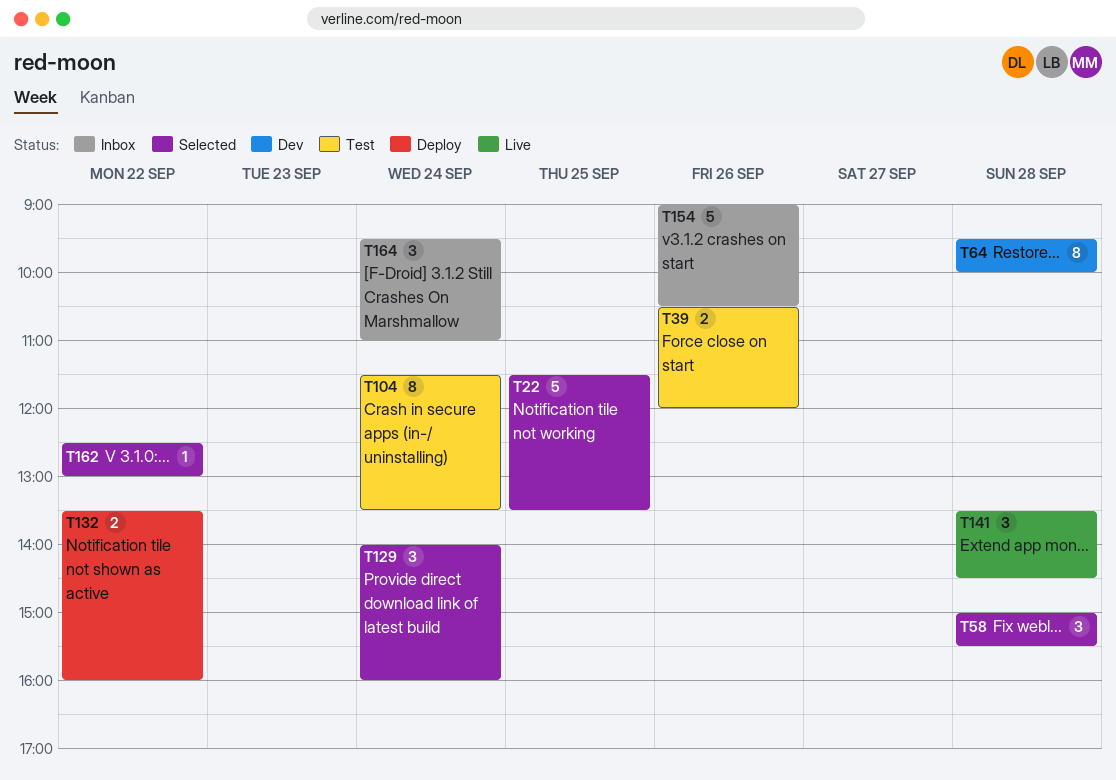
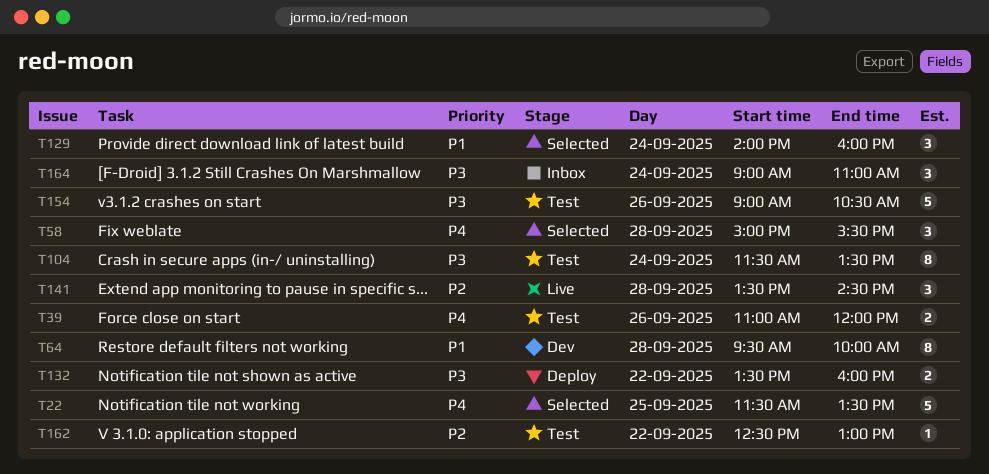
T39, begins: 10:30 -> 11:00
T154, status: Inbox -> Test
T162, status: Selected -> Test
T164, begins: 09:30 -> 09:00

